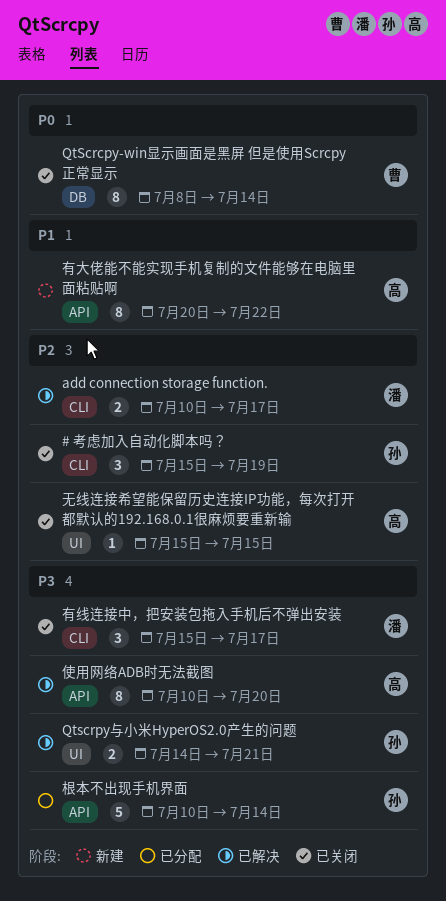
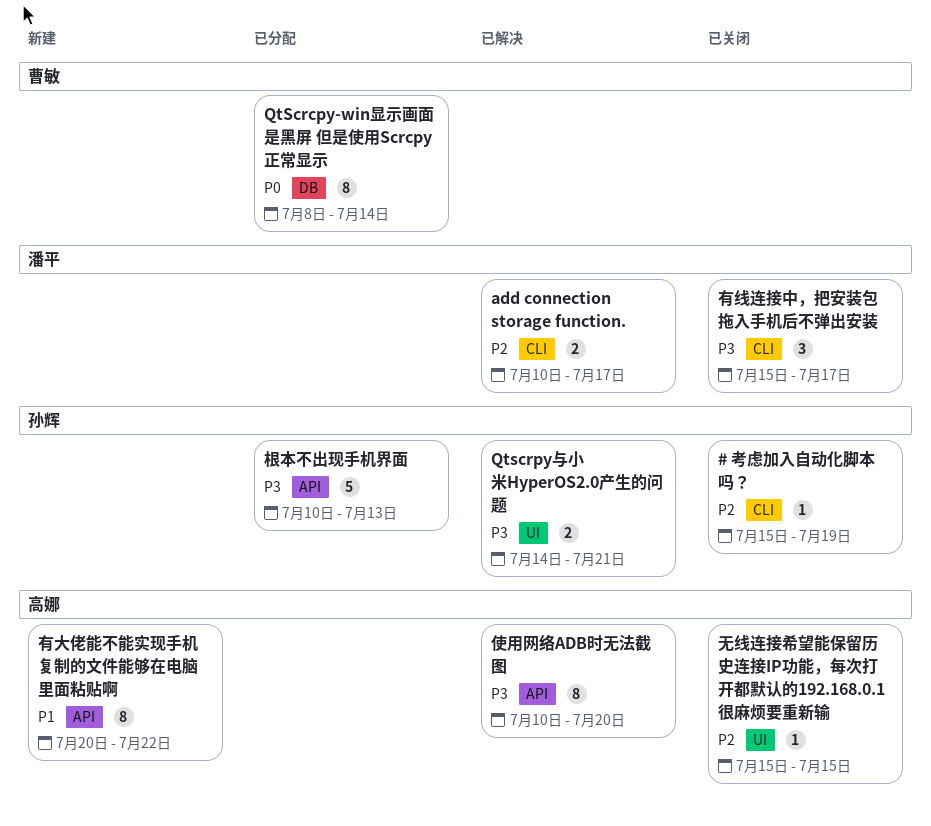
# 考虑加入自动化脚本吗？, estimate: 3 -> 1
QtScrcpy-win显示画面是黑屏 但是使用Scrcpy正常显示, status: 已关闭 -> 已分配
根本不出现手机界面, due: Jul 14 -> Jul 13

